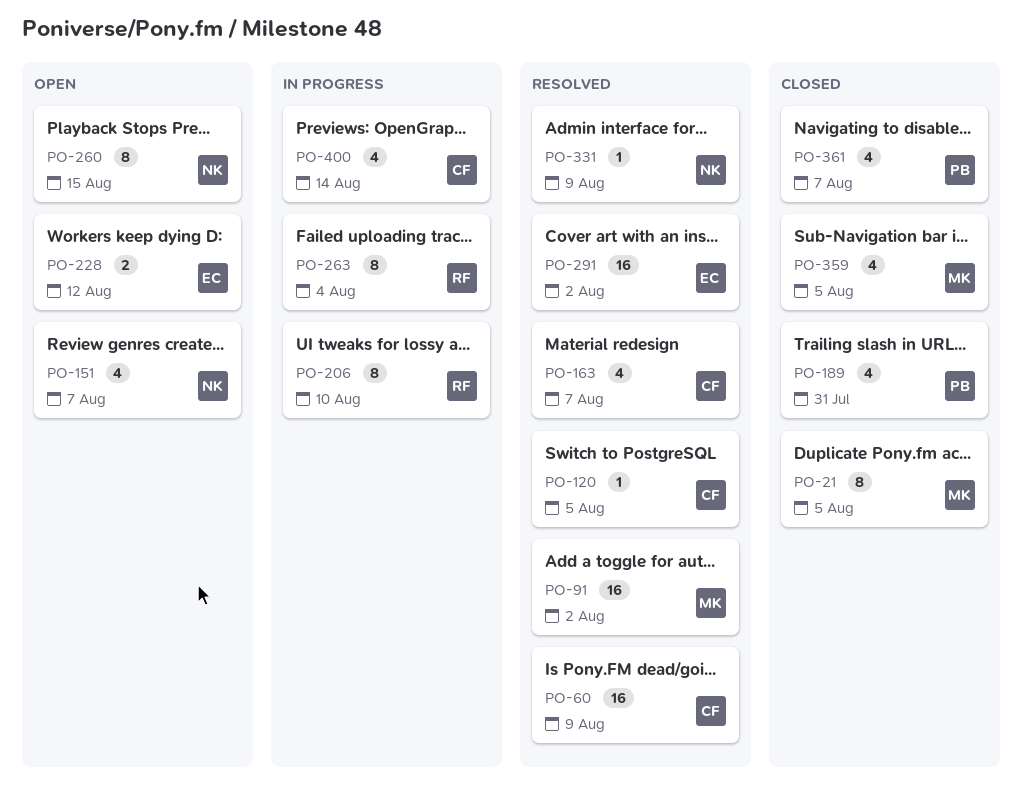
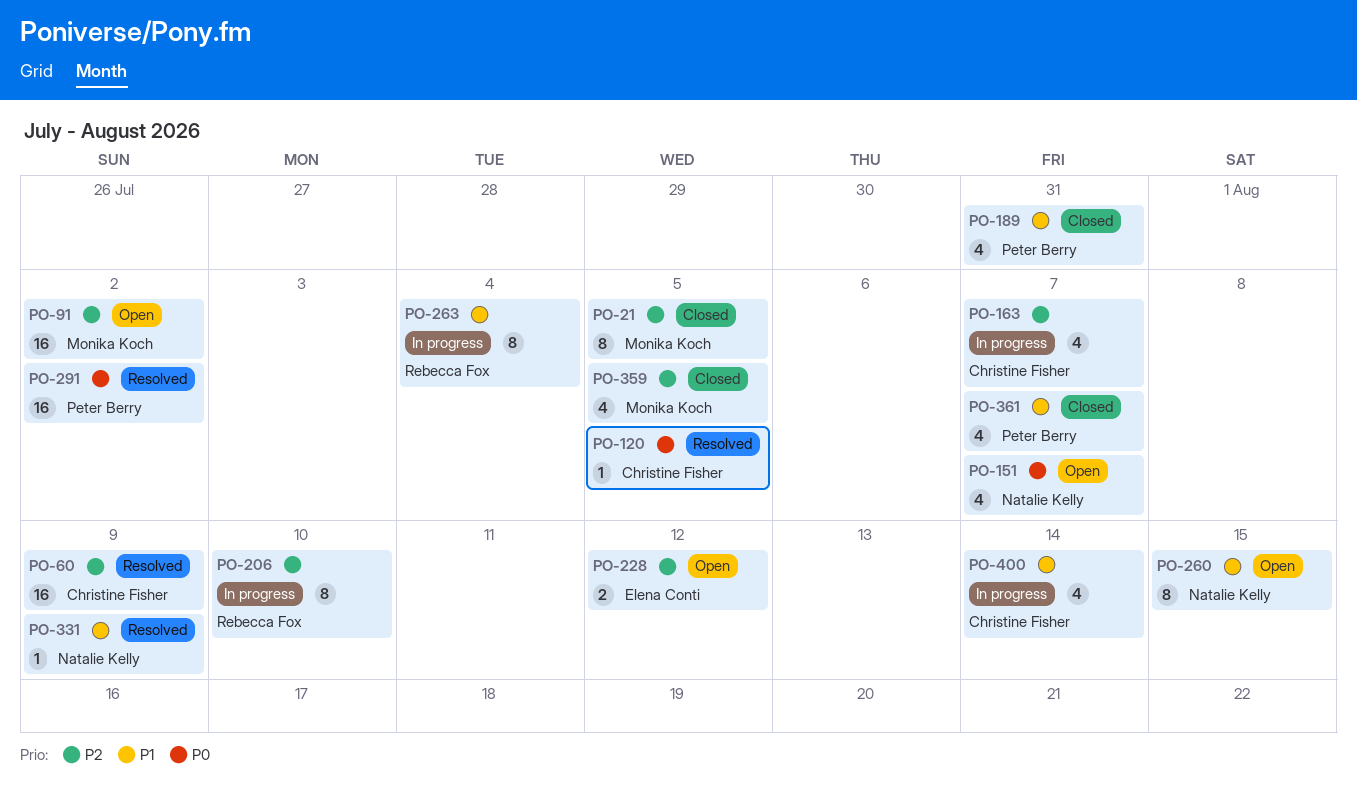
PO-91, status: Resolved -> Open
PO-163, status: Resolved -> In progress
PO-291, owner: Elena Conti -> Peter Berry

